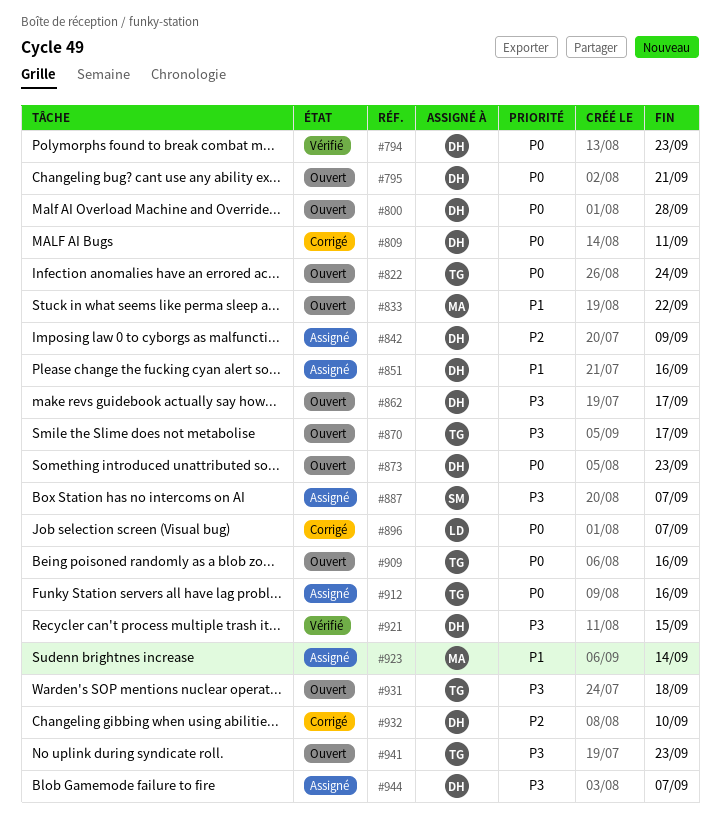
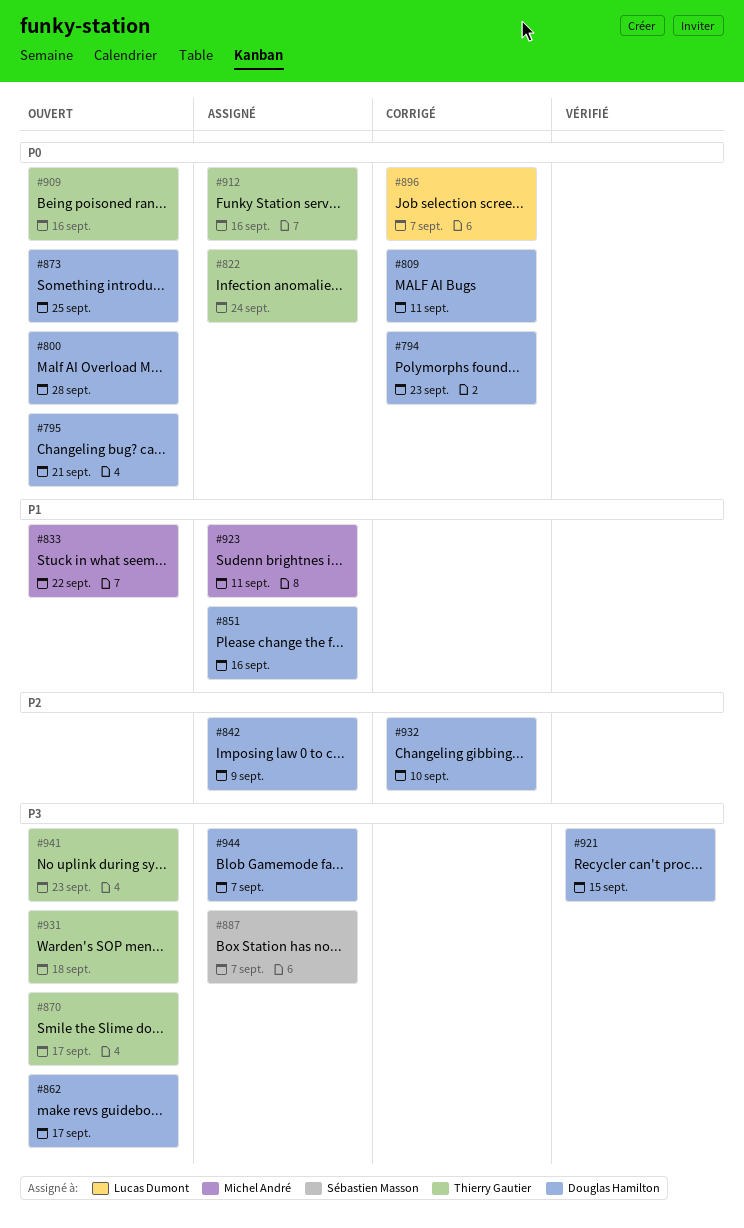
#794, status: Vérifié -> Corrigé
#822, status: Ouvert -> Assigné
#873, due: Sep 23 -> Sep 25
#923, due: Sep 14 -> Sep 11

